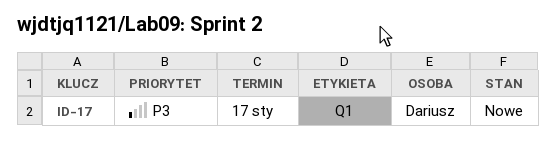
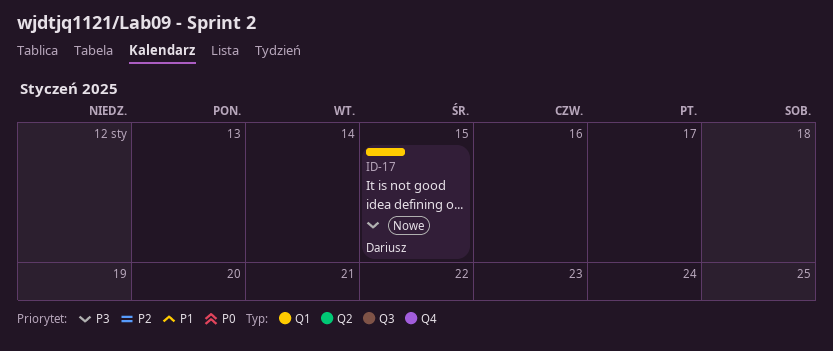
ID-17, due: Jan 17 -> Jan 15

